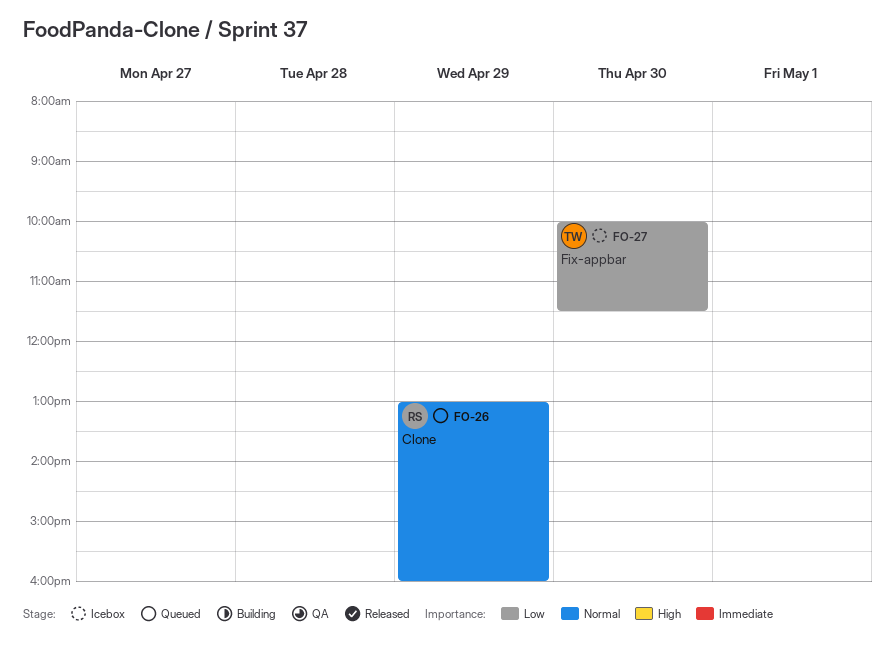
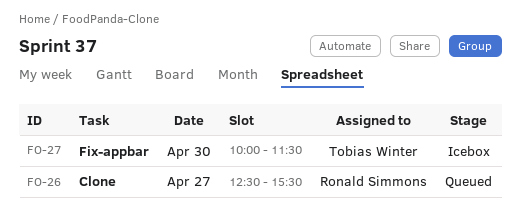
FO-26, day: Apr 29 -> Apr 27
FO-26, begins: 13:00 -> 12:30
FO-26, ends: 16:00 -> 15:30

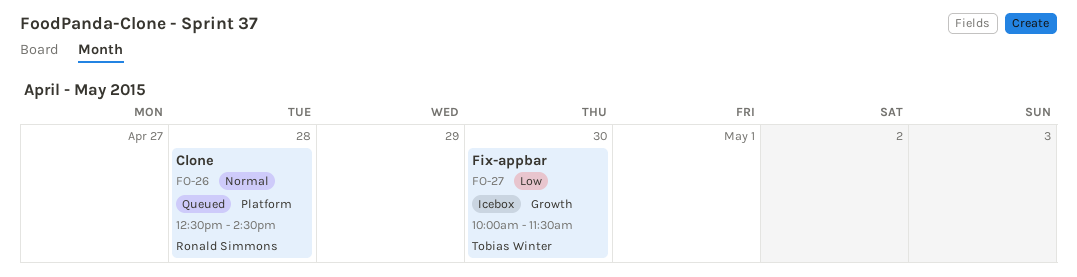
FO-26, day: Apr 27 -> Apr 28
FO-26, ends: 15:30 -> 14:30

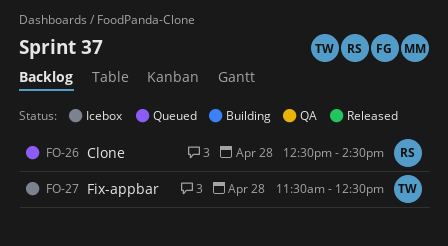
FO-27, day: Apr 30 -> Apr 28
FO-27, begins: 10:00 -> 11:30
FO-27, ends: 11:30 -> 12:30

